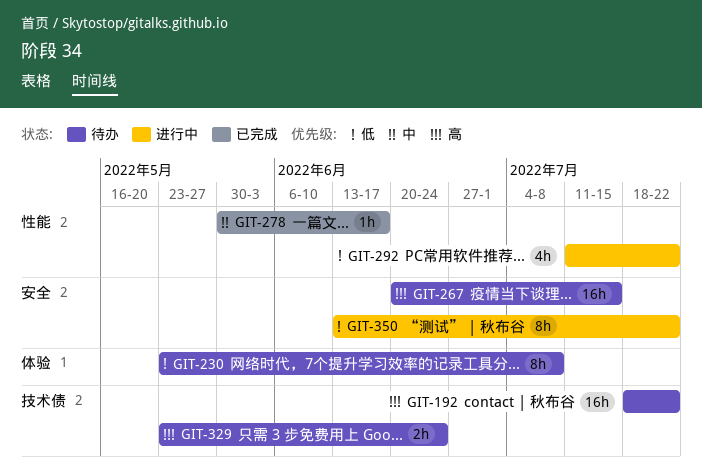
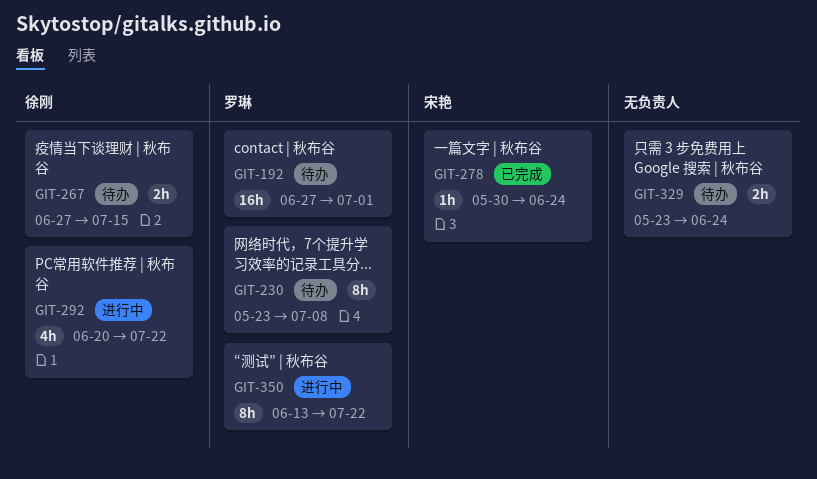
GIT-192, start: Jul 18 -> Jun 27
GIT-192, due: Jul 22 -> Jul 1
GIT-267, estimate: 16h -> 2h
GIT-267, start: Jun 20 -> Jun 27
GIT-278, due: Jun 17 -> Jun 24
GIT-292, start: Jul 11 -> Jun 20

